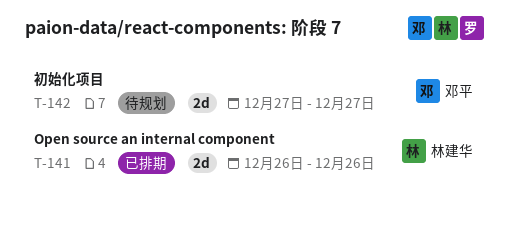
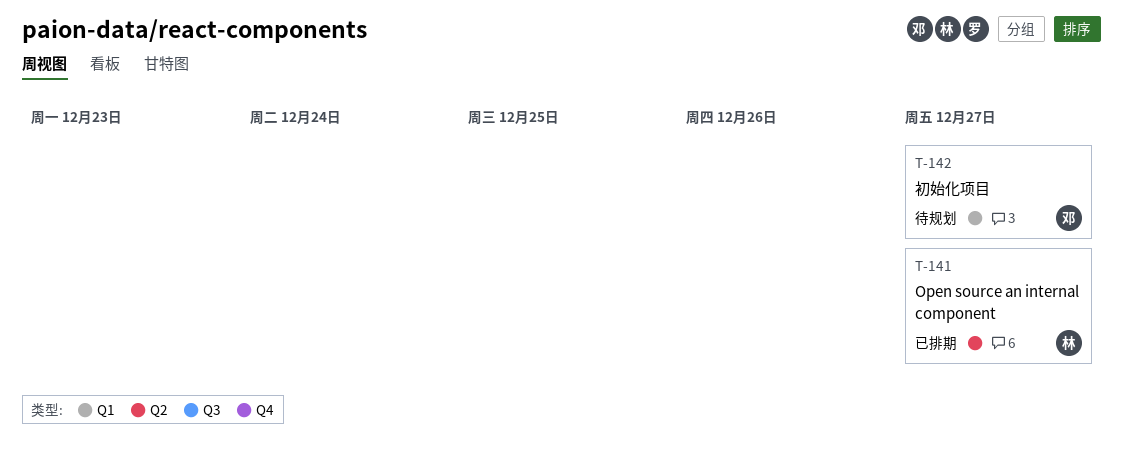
T-141, due: Dec 26 -> Dec 27

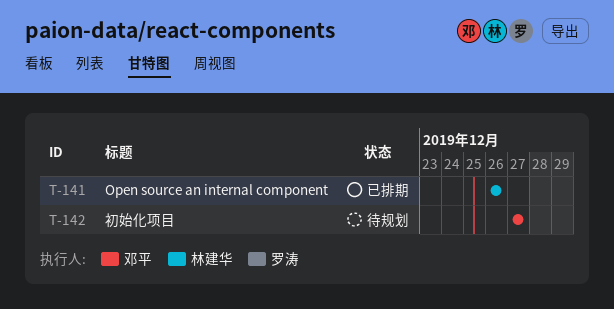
T-141, due: Dec 27 -> Dec 26

